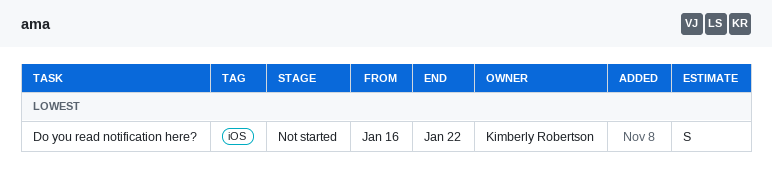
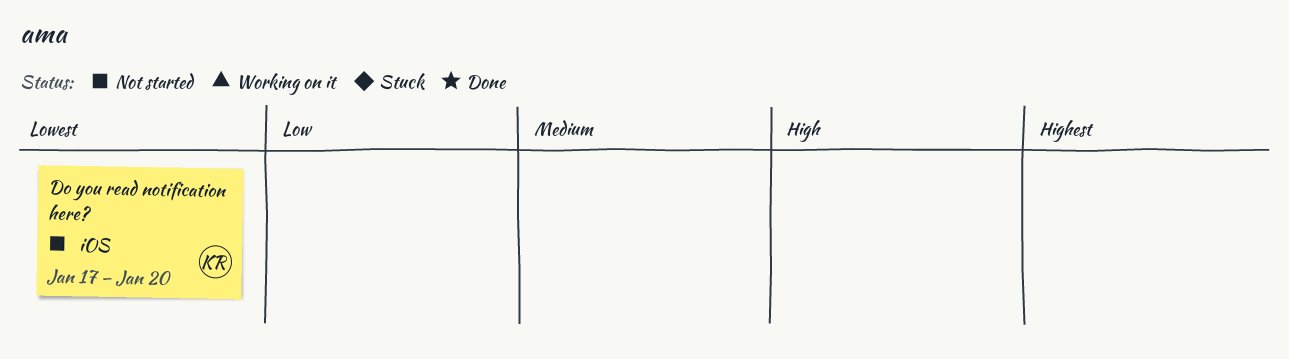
Do you read notification here?, start: Jan 16 -> Jan 17
Do you read notification here?, due: Jan 22 -> Jan 20

